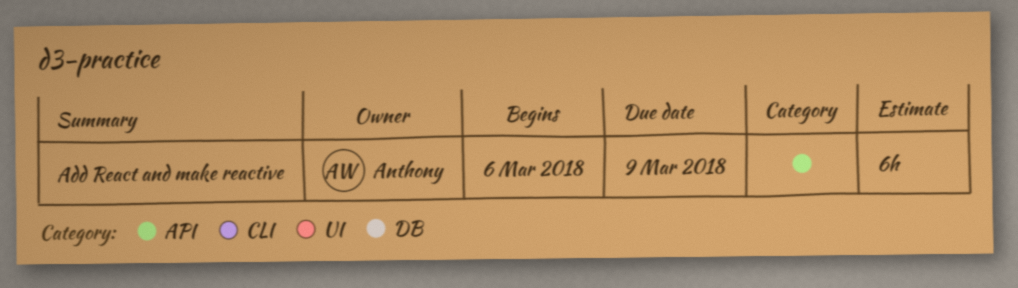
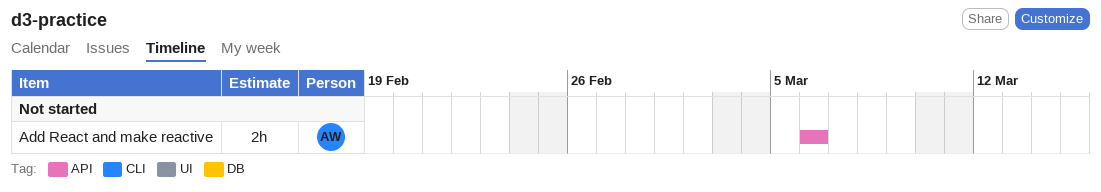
Add React and make reactive, estimate: 6h -> 2h
Add React and make reactive, due: Mar 9 -> Mar 6

